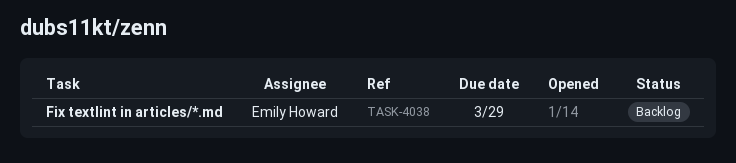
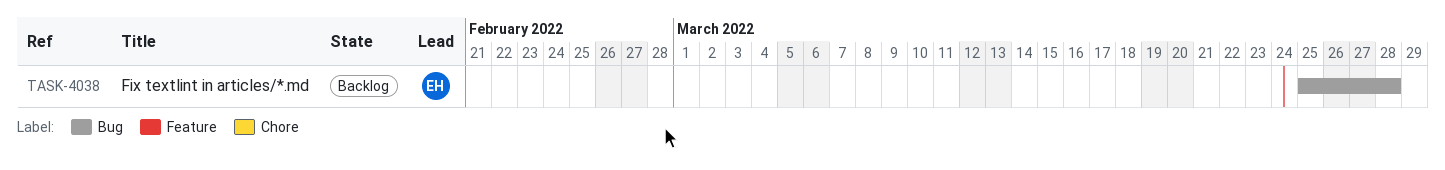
TASK-4038, due: Mar 29 -> Mar 28

